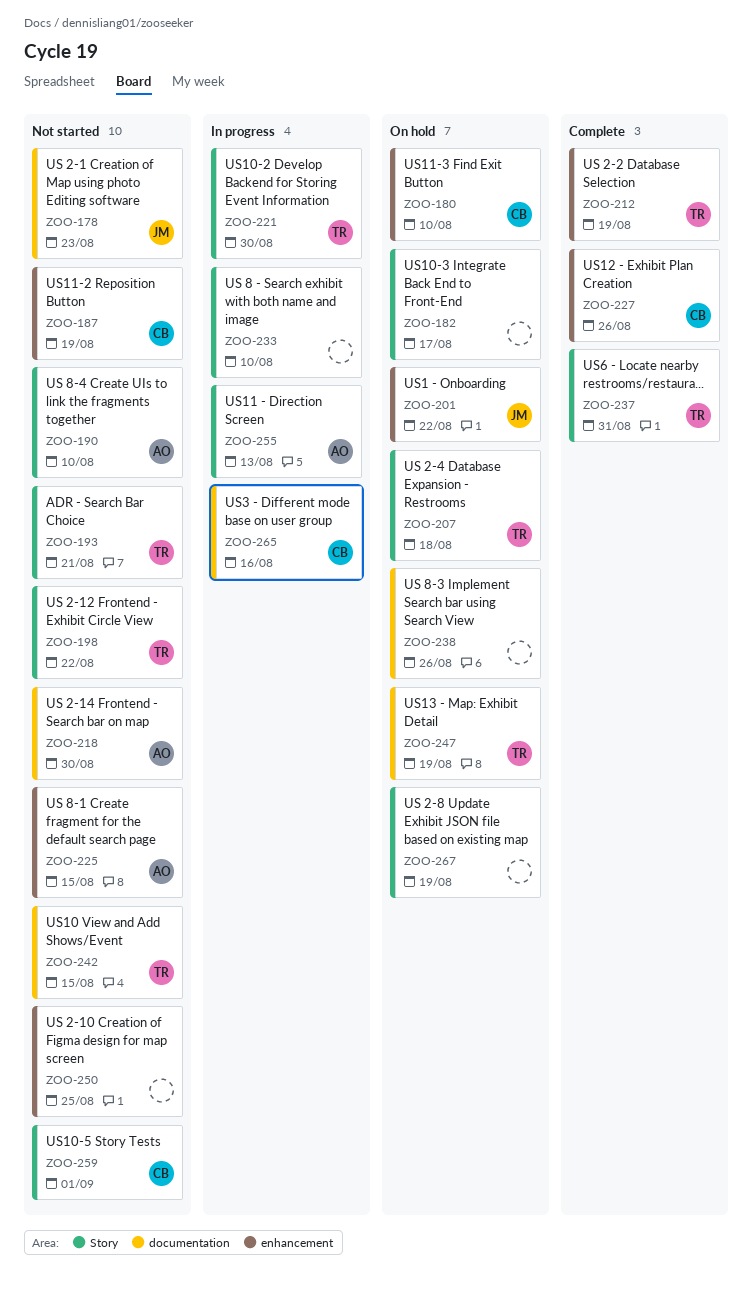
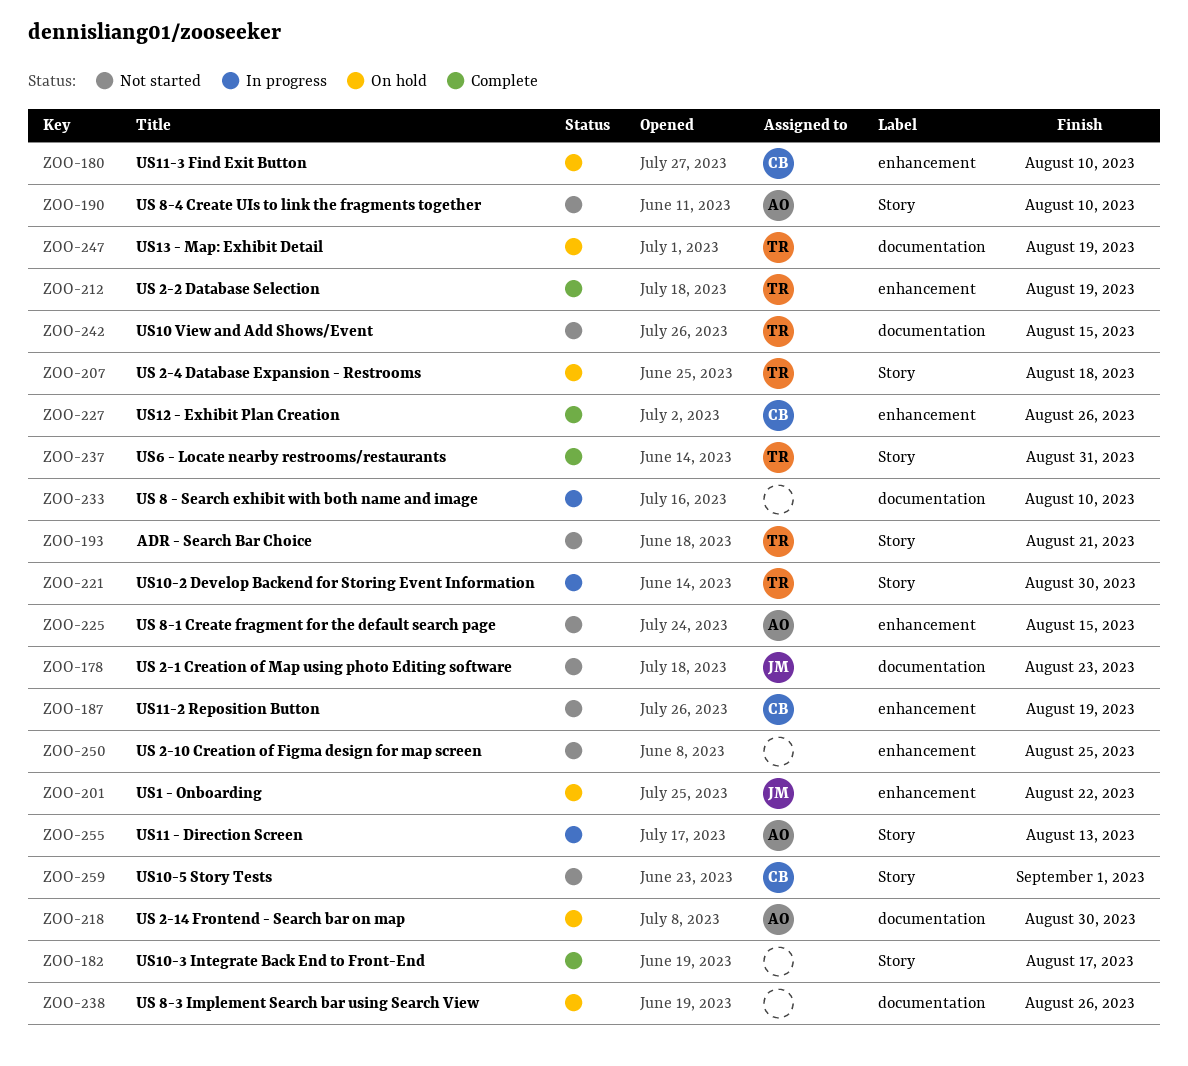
ZOO-182, status: On hold -> Complete
ZOO-198: present -> none
ZOO-218, status: Not started -> On hold
ZOO-233, label: Story -> documentation
ZOO-265: present -> none
ZOO-267: present -> none

